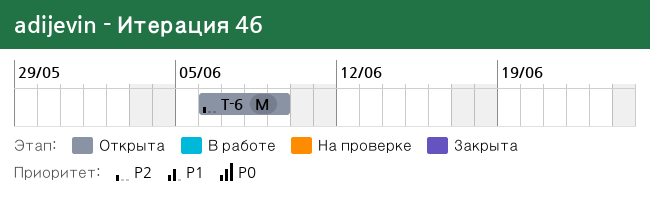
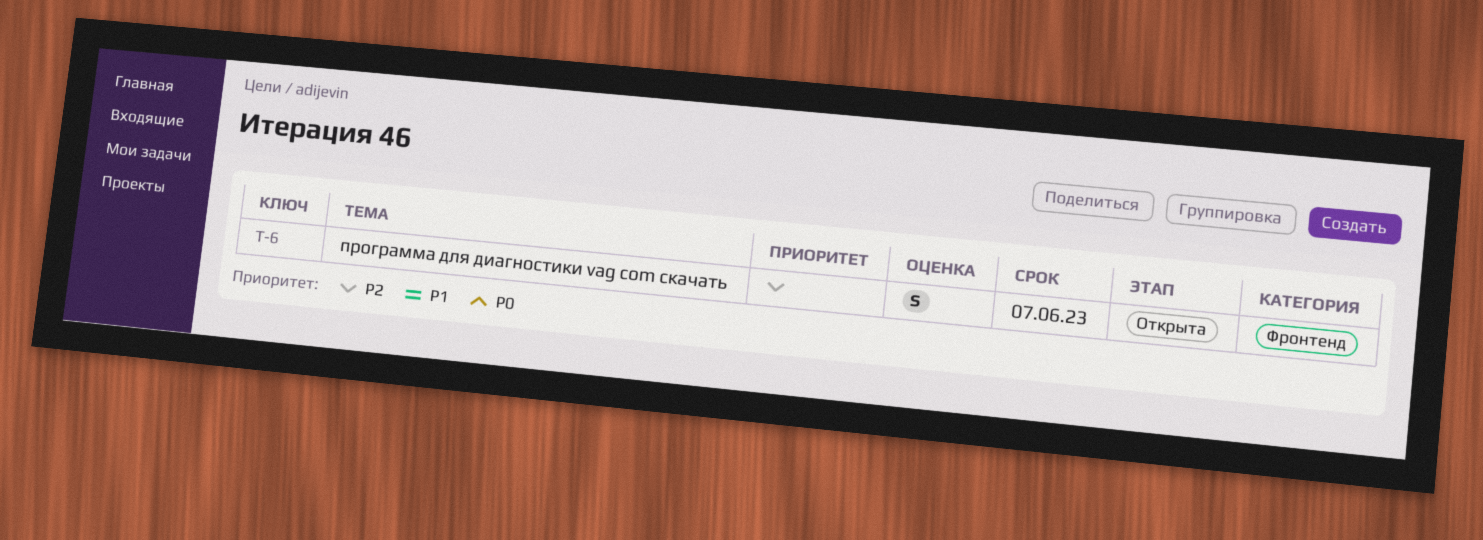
T-6, estimate: M -> S
T-6, due: Jun 9 -> Jun 7

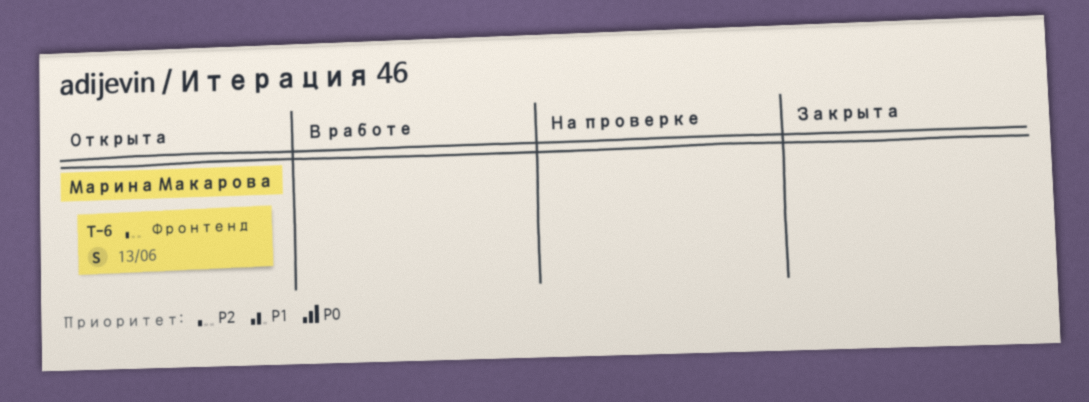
T-6, due: Jun 7 -> Jun 13

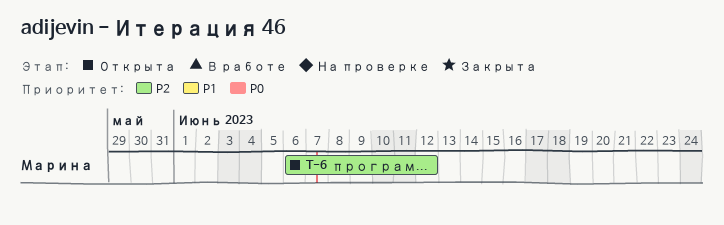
T-6, due: Jun 13 -> Jun 12

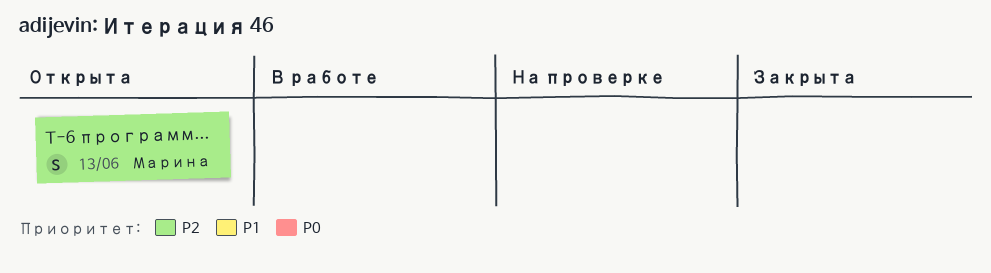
T-6, due: Jun 12 -> Jun 13

